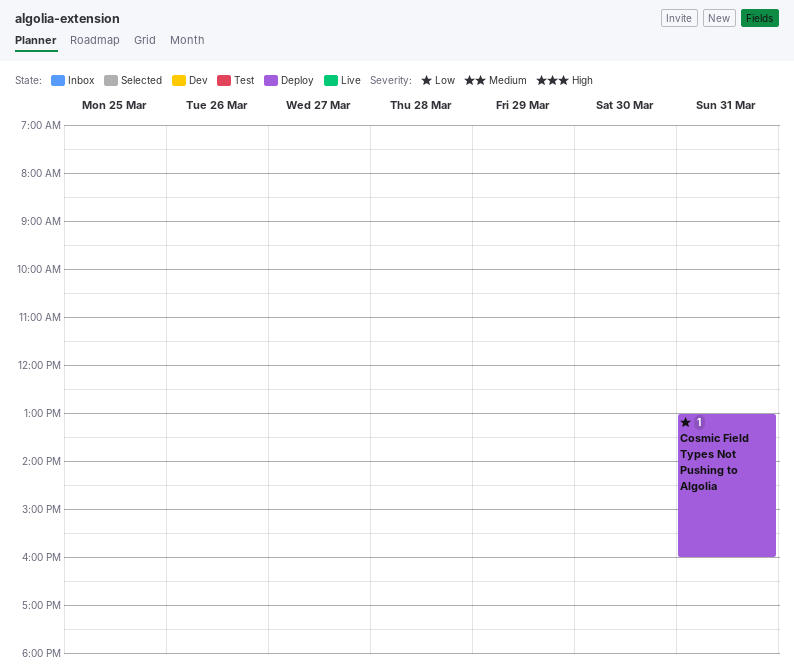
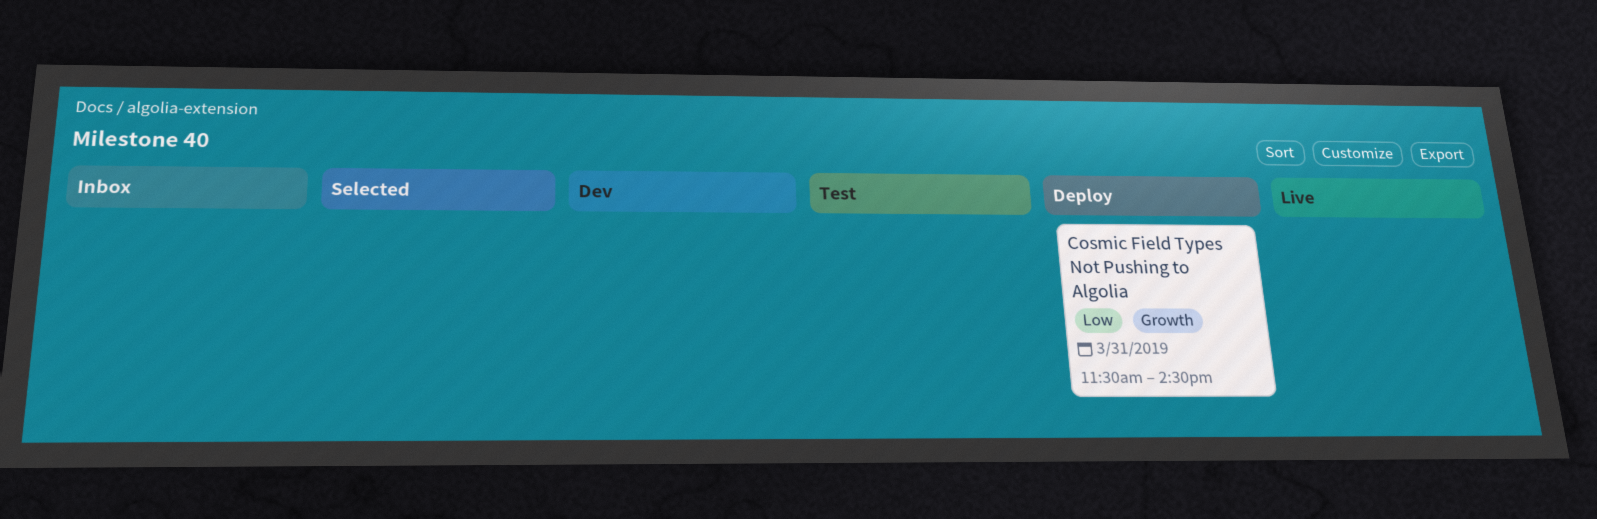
Cosmic Field Types Not Pushing to Algolia, begins: 13:00 -> 11:30
Cosmic Field Types Not Pushing to Algolia, ends: 16:00 -> 14:30

